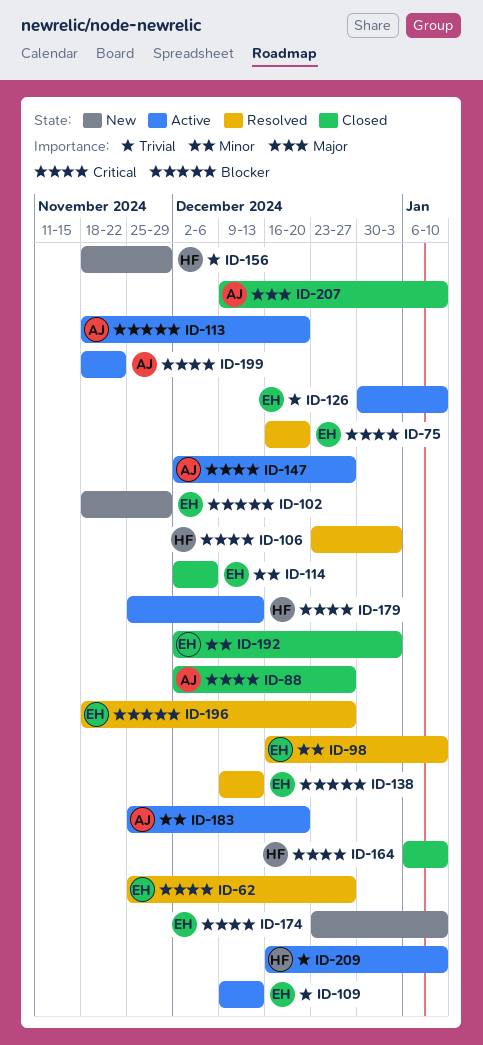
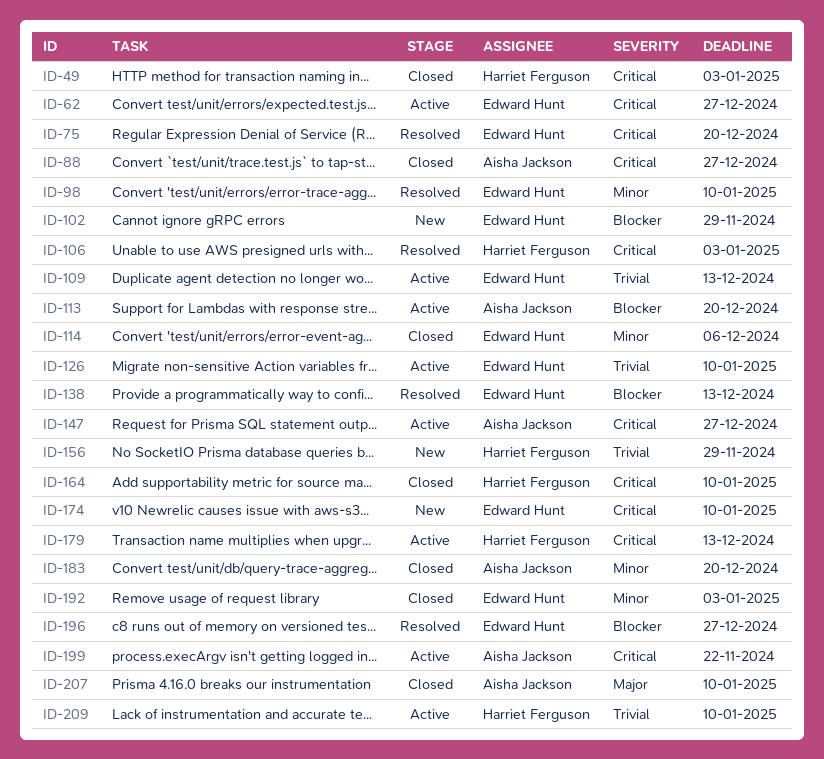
ID-49: none -> present
ID-62, status: Resolved -> Active
ID-183, status: Active -> Closed

